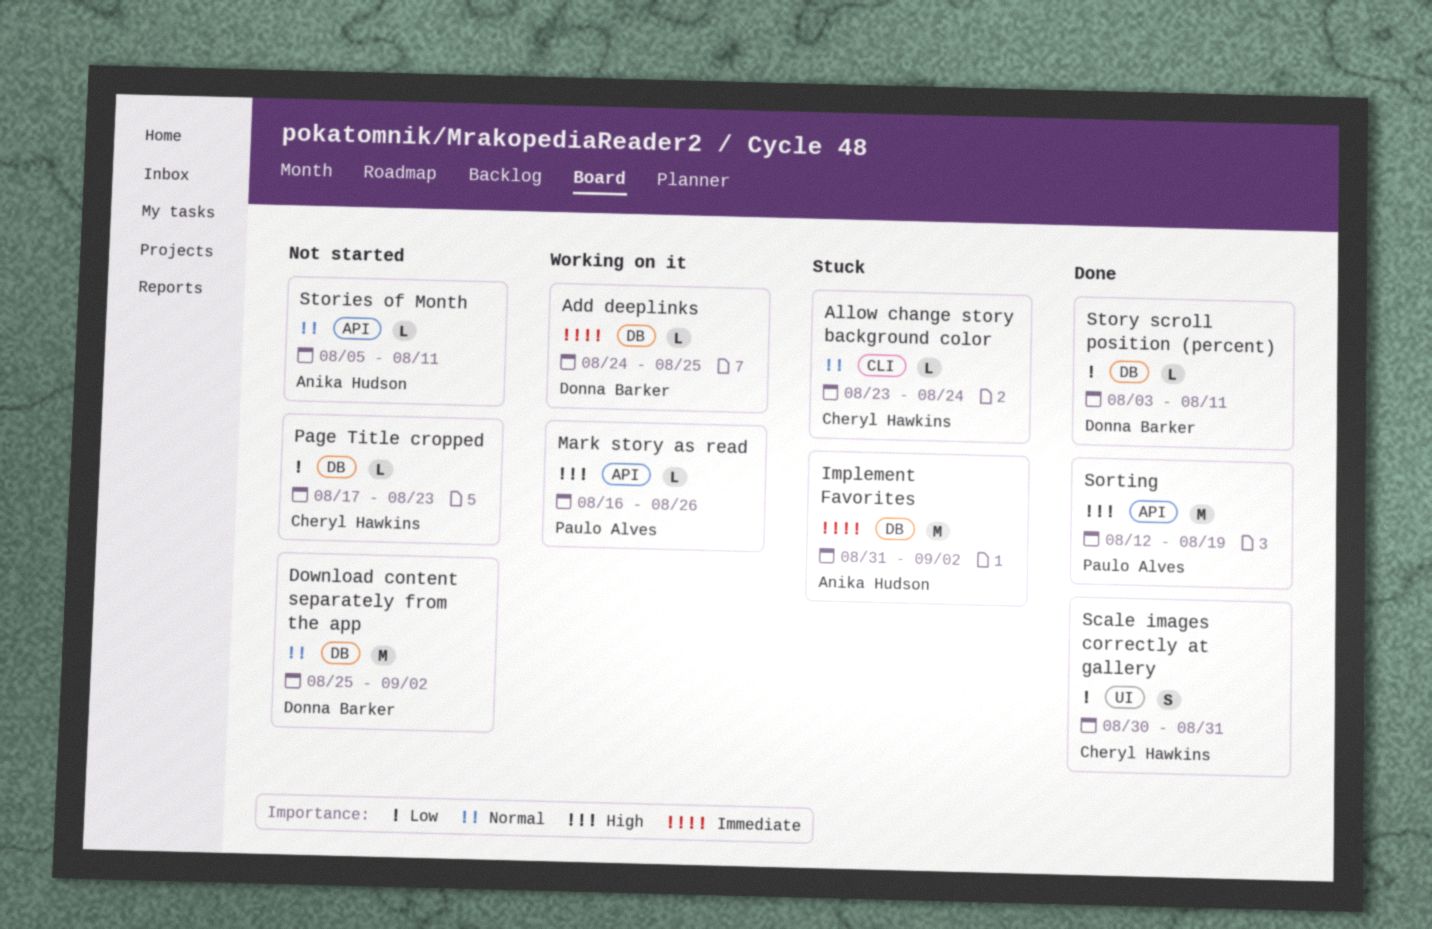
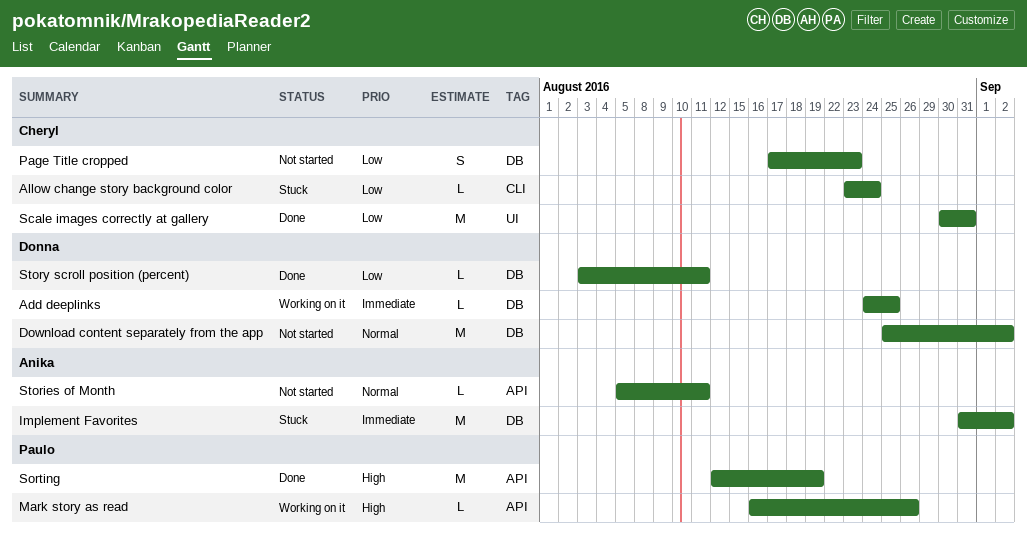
Allow change story background color, priority: Normal -> Low
Page Title cropped, estimate: L -> S
Scale images correctly at gallery, estimate: S -> M

